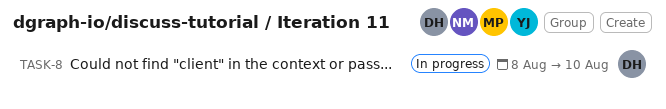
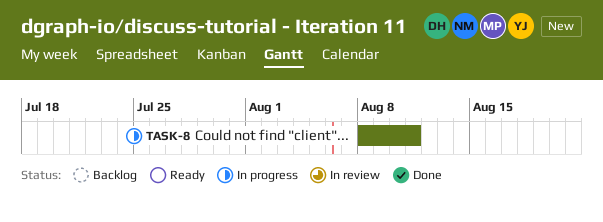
TASK-8, due: Aug 10 -> Aug 11

